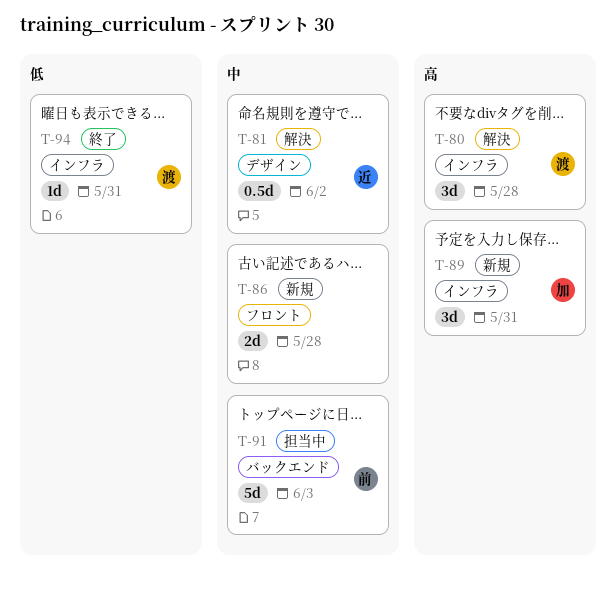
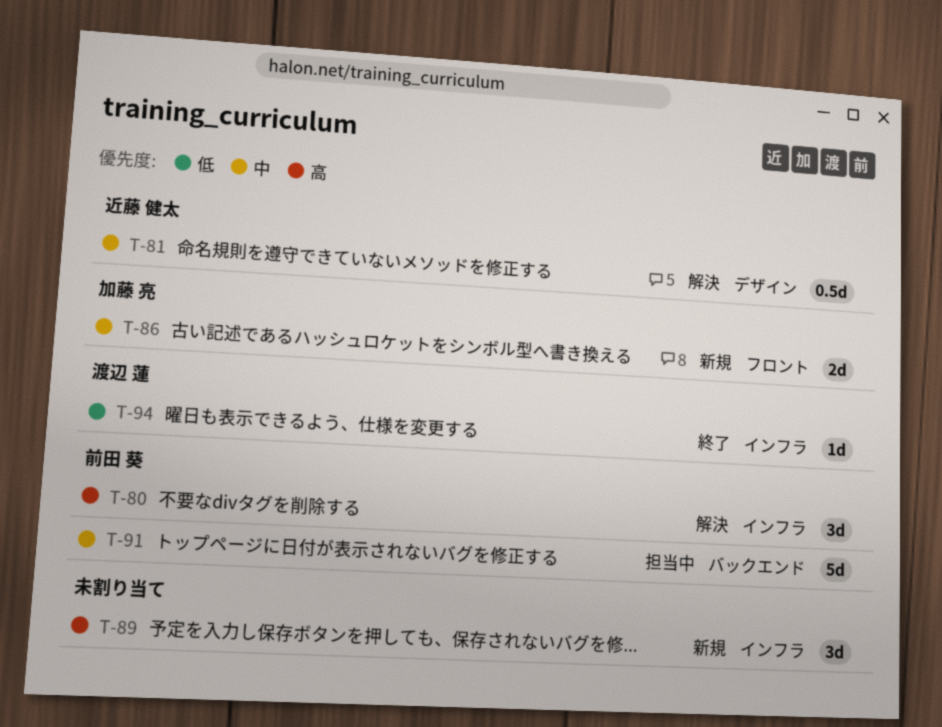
T-80, owner: 渡辺 蓮 -> 前田 葵
T-86, owner: none -> 加藤 亮
T-89, owner: 加藤 亮 -> none

